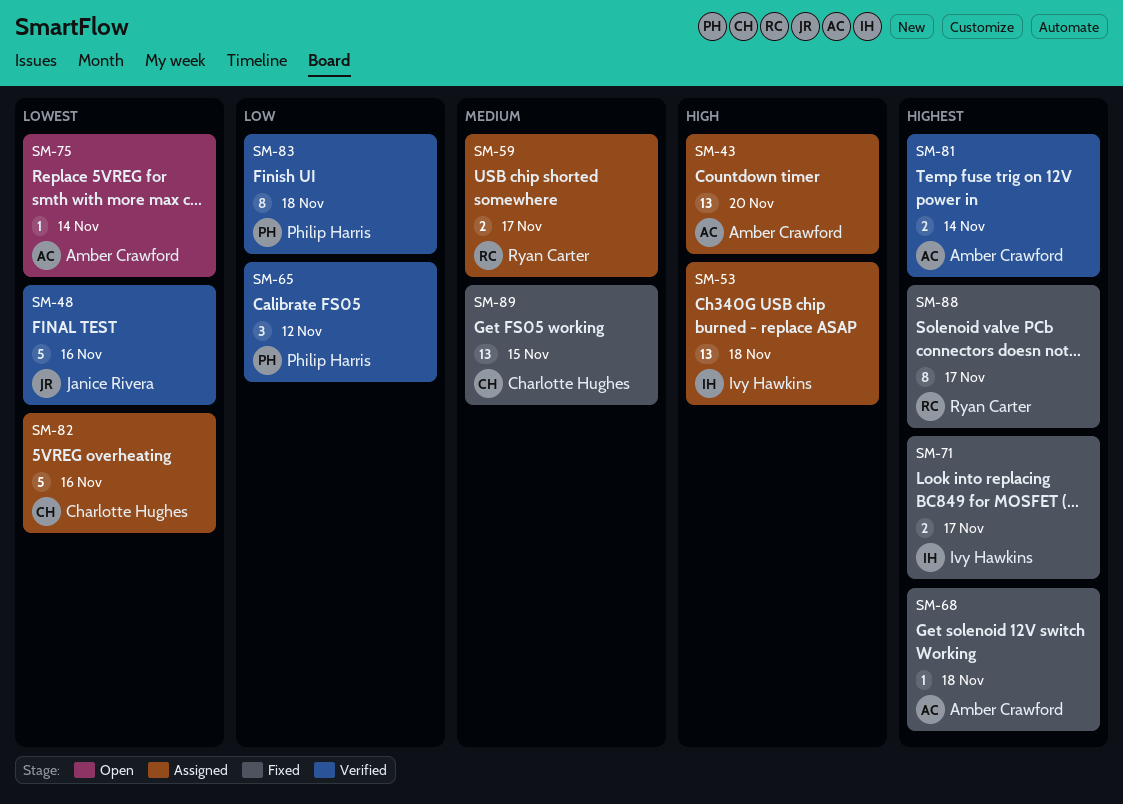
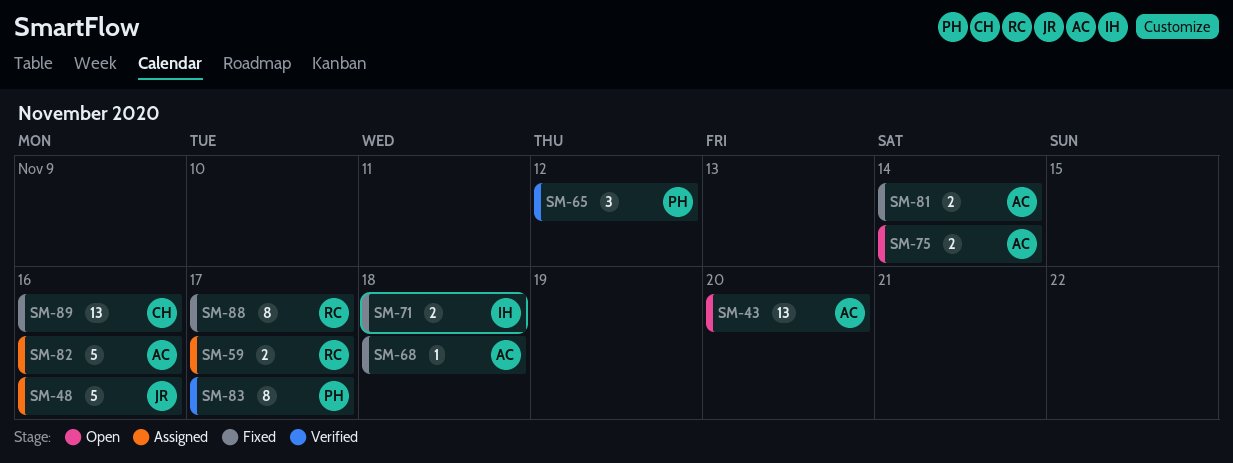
SM-43, status: Assigned -> Open
SM-48, status: Verified -> Assigned
SM-53: present -> none
SM-71, due: Nov 17 -> Nov 18
SM-75, estimate: 1 -> 2
SM-81, status: Verified -> Fixed
SM-82, owner: Charlotte Hughes -> Amber Crawford
SM-83, due: Nov 18 -> Nov 17
SM-89, due: Nov 15 -> Nov 16

